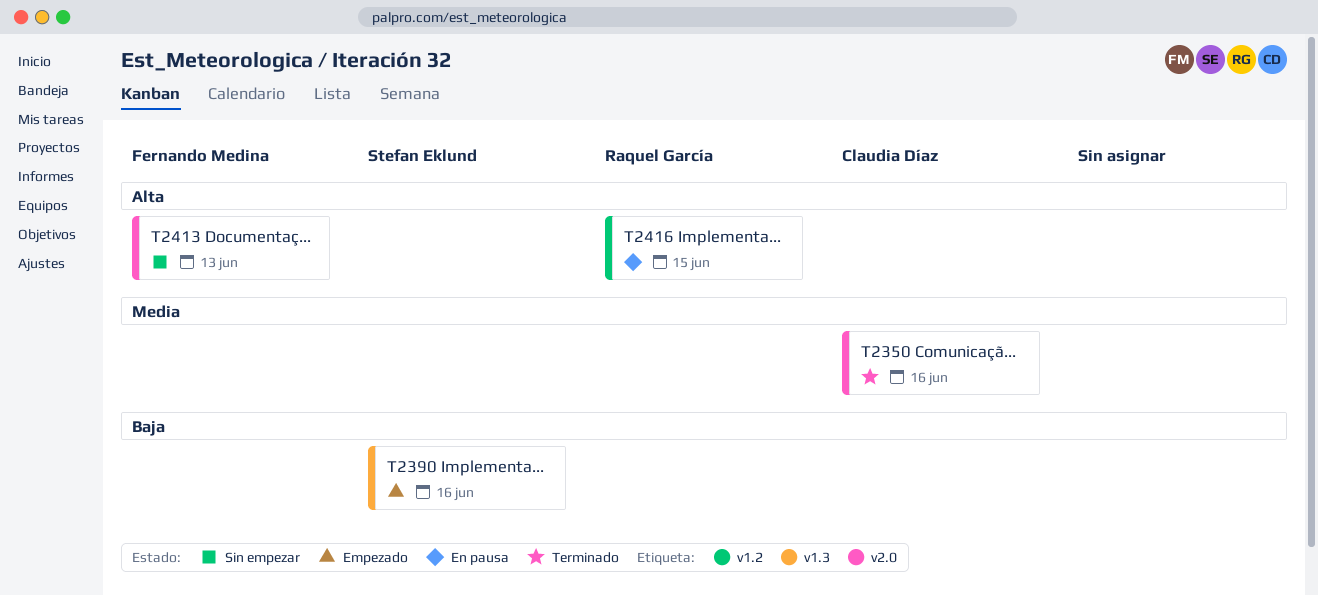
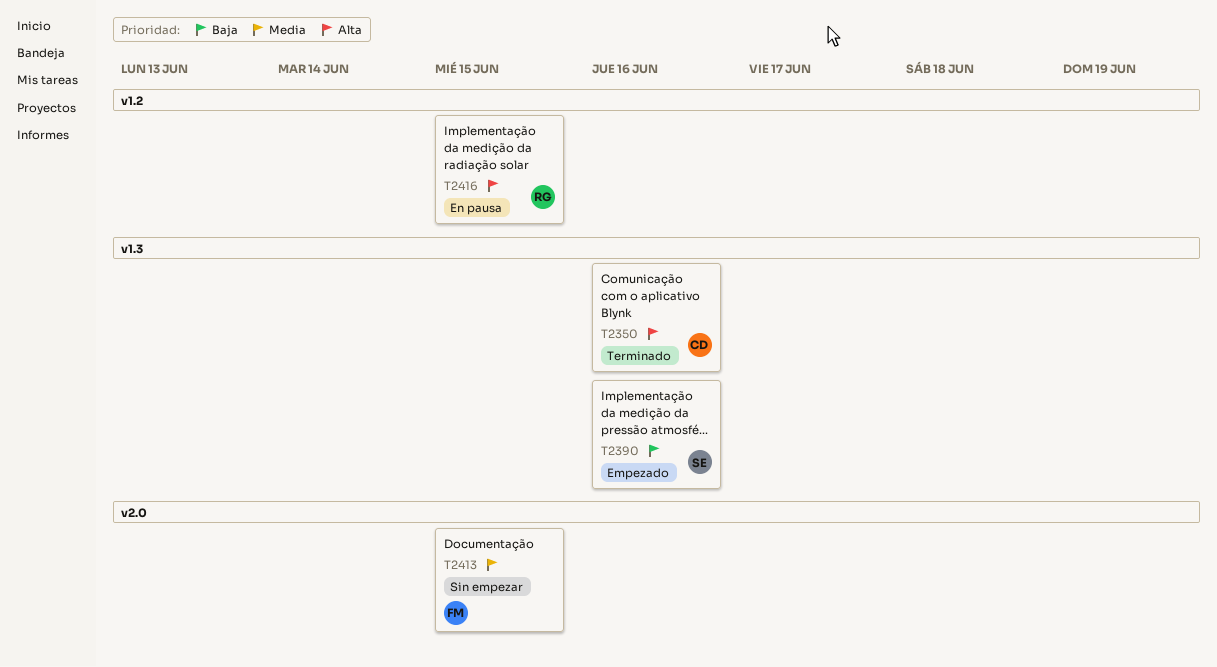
T2350, priority: Media -> Alta
T2350, label: v2.0 -> v1.3
T2413, priority: Alta -> Media
T2413, due: Jun 13 -> Jun 15

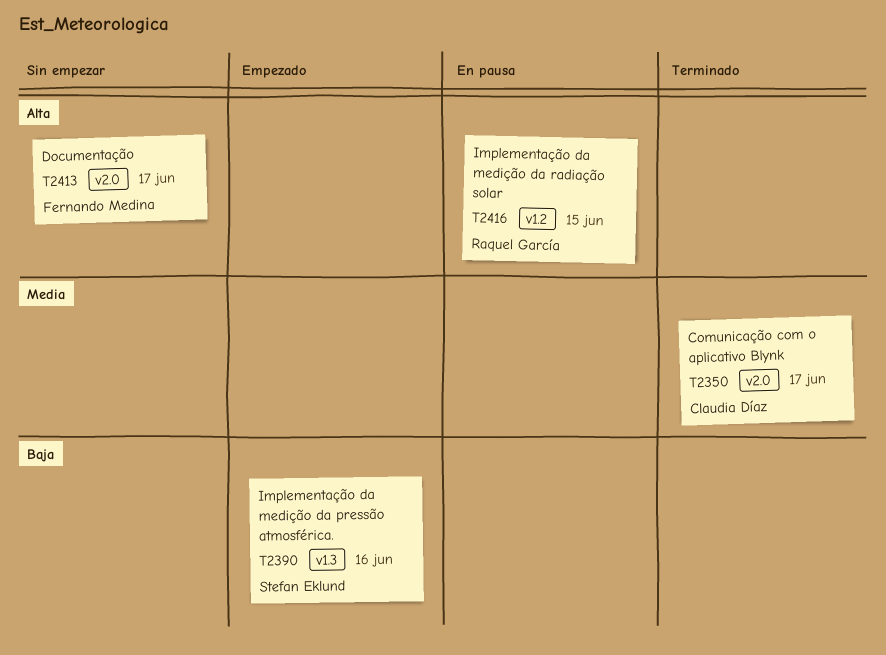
T2350, priority: Alta -> Media
T2350, label: v1.3 -> v2.0
T2350, due: Jun 16 -> Jun 17
T2413, priority: Media -> Alta
T2413, due: Jun 15 -> Jun 17

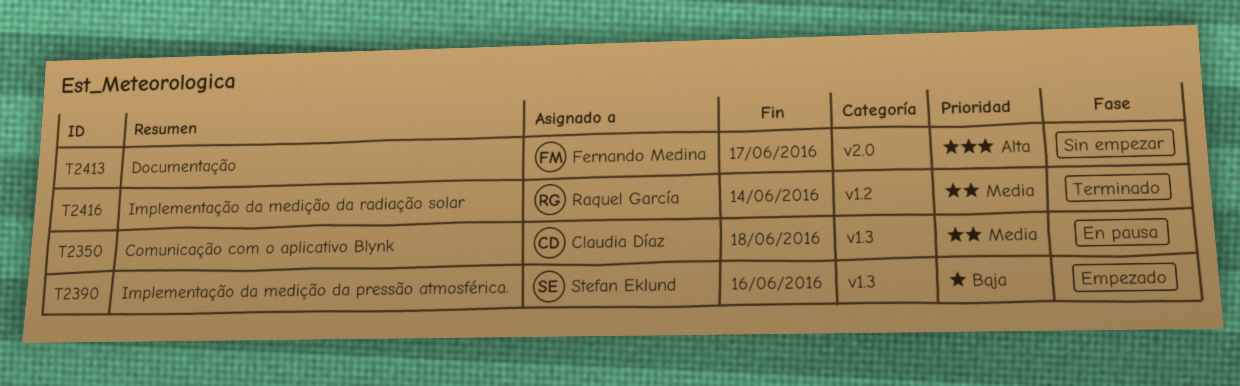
T2350, status: Terminado -> En pausa
T2350, label: v2.0 -> v1.3
T2350, due: Jun 17 -> Jun 18
T2416, status: En pausa -> Terminado
T2416, priority: Alta -> Media
T2416, due: Jun 15 -> Jun 14

